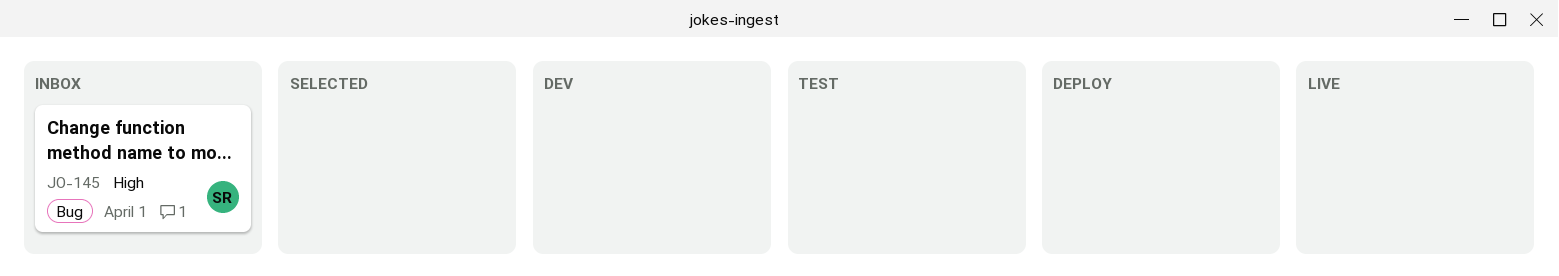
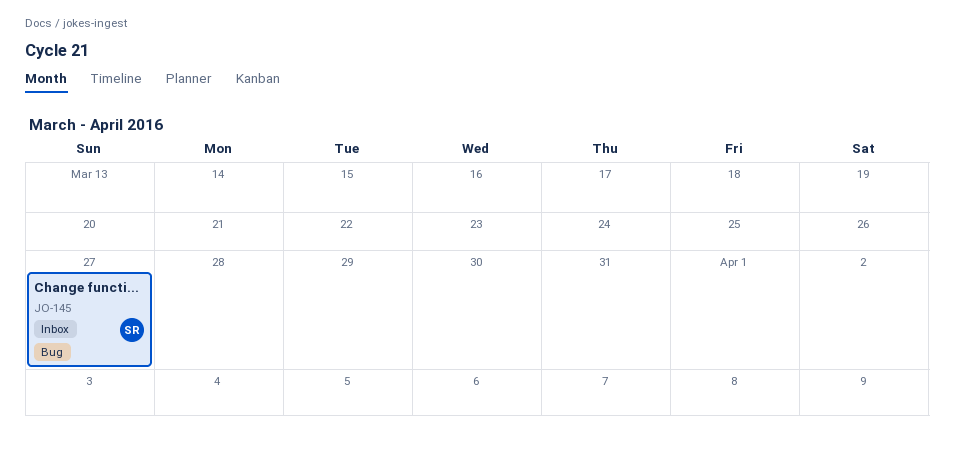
JO-145, due: Apr 1 -> Mar 27

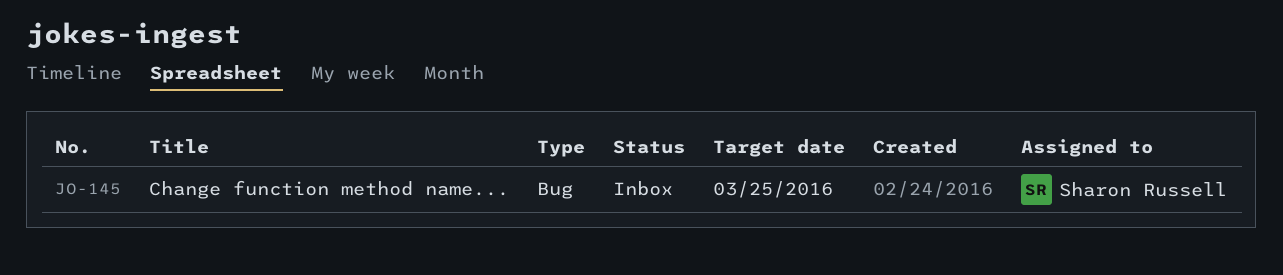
JO-145, due: Mar 27 -> Mar 25

